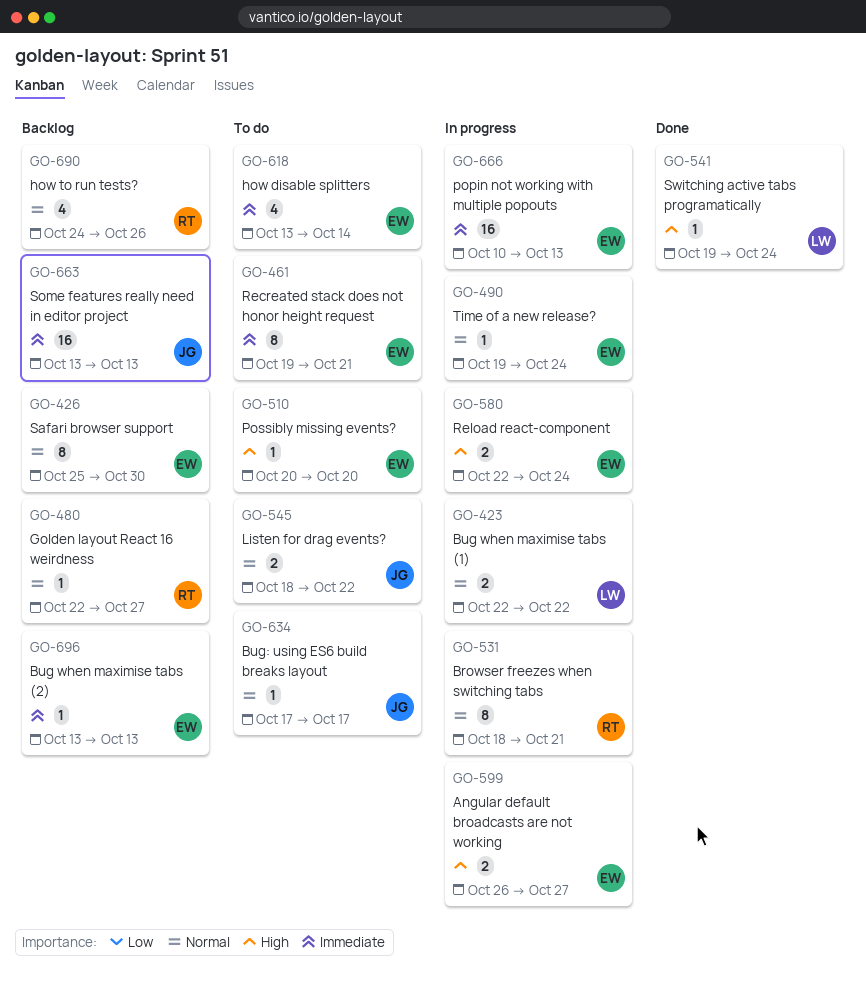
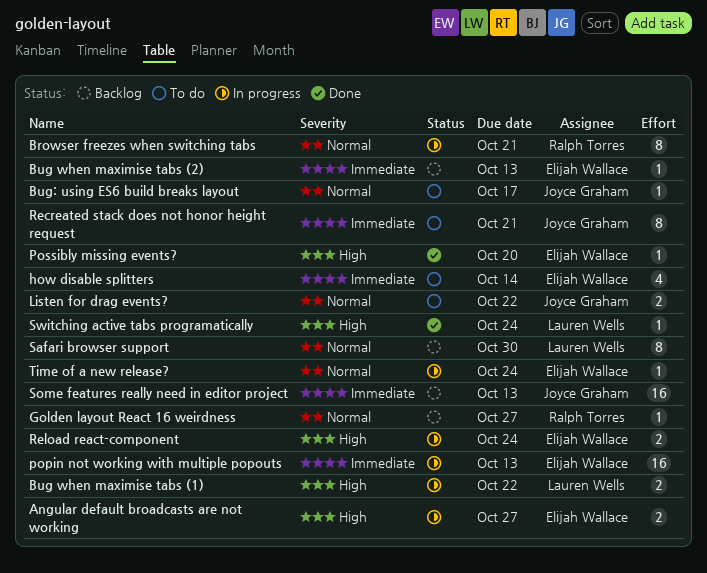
Bug when maximise tabs (1), priority: Normal -> High
how to run tests?: present -> none
Possibly missing events?, status: To do -> Done
Recreated stack does not honor height request, owner: Elijah Wallace -> Joyce Graham
Safari browser support, owner: Elijah Wallace -> Lauren Wells

